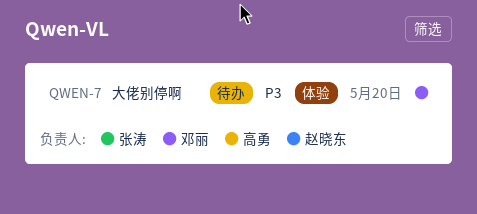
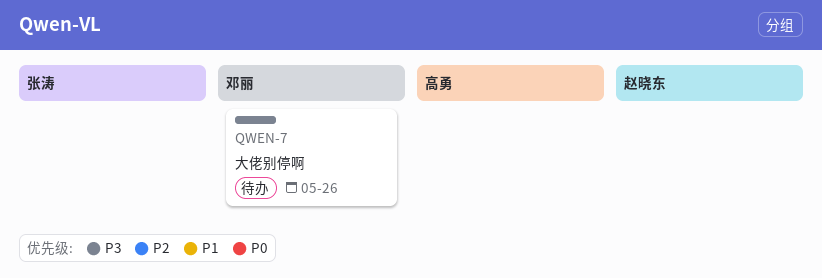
QWEN-7, due: May 20 -> May 26

